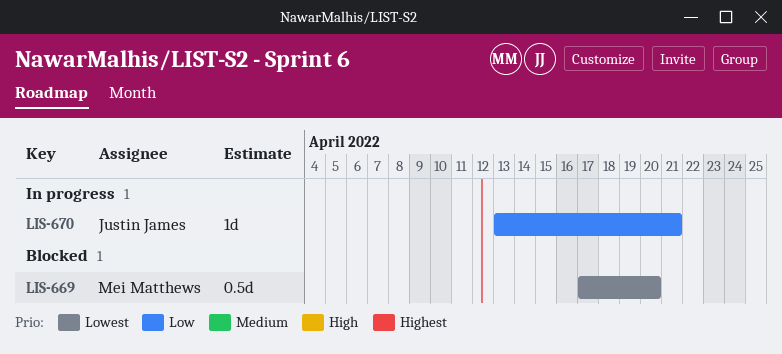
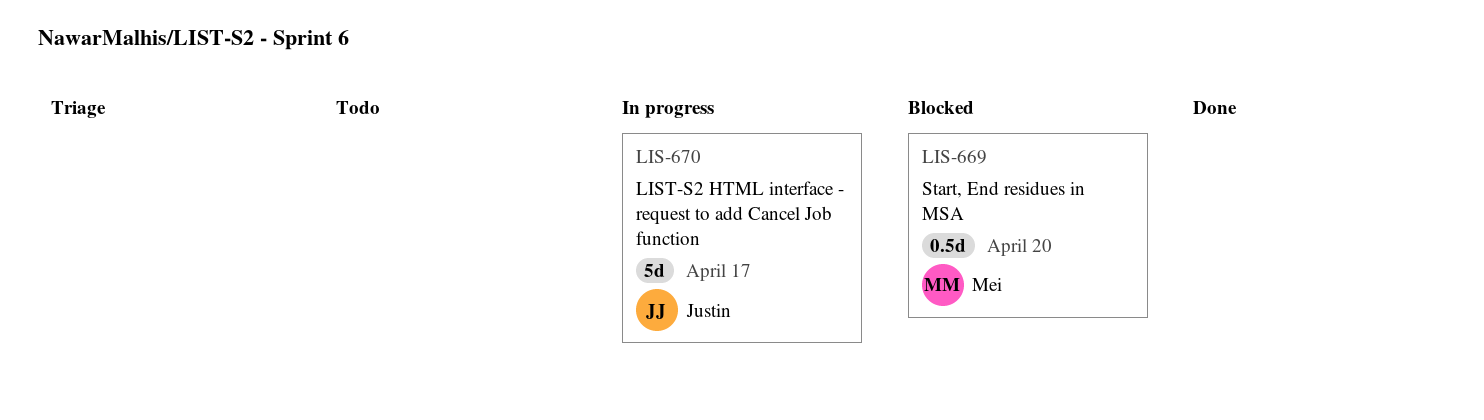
LIS-670, estimate: 1d -> 5d
LIS-670, due: Apr 21 -> Apr 17

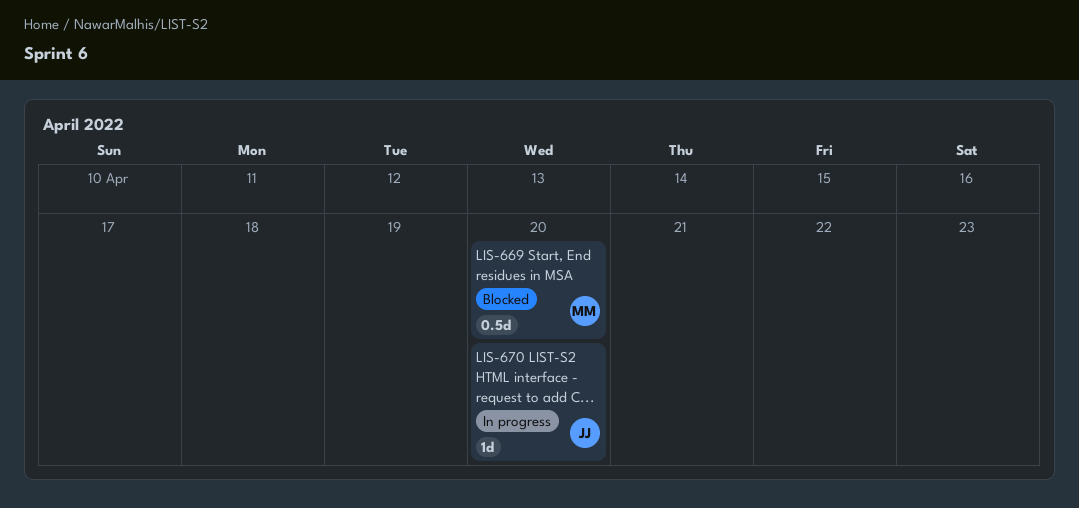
LIS-670, estimate: 5d -> 1d
LIS-670, due: Apr 17 -> Apr 20

